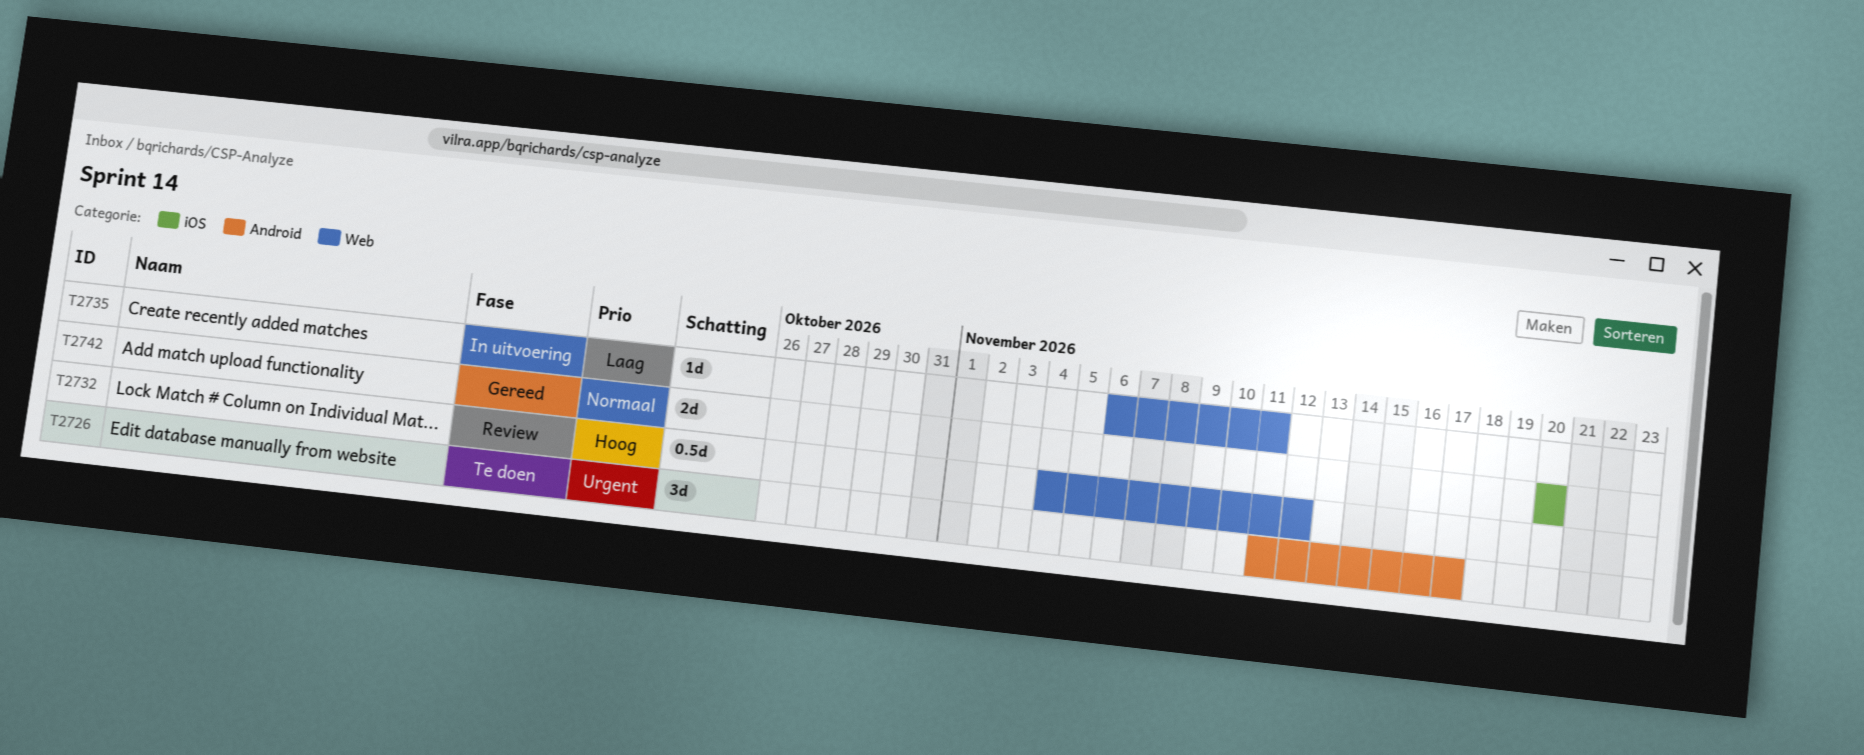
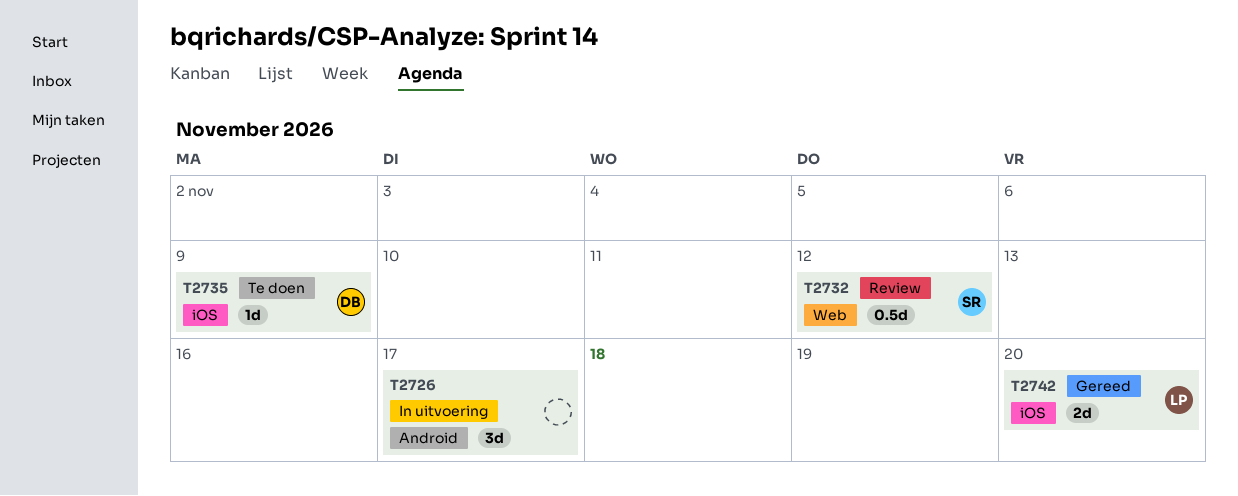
T2726, status: Te doen -> In uitvoering
T2735, status: In uitvoering -> Te doen
T2735, label: Web -> iOS
T2735, due: Nov 11 -> Nov 9

